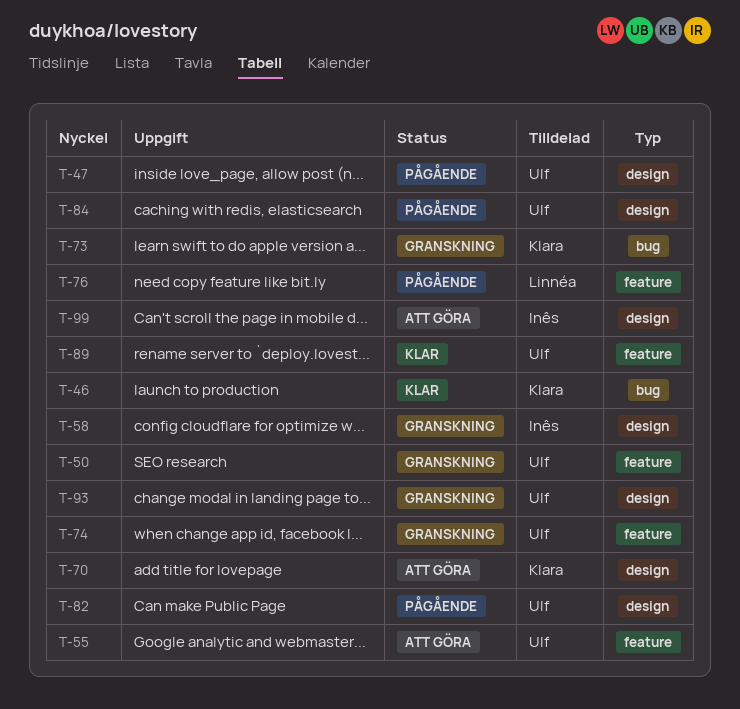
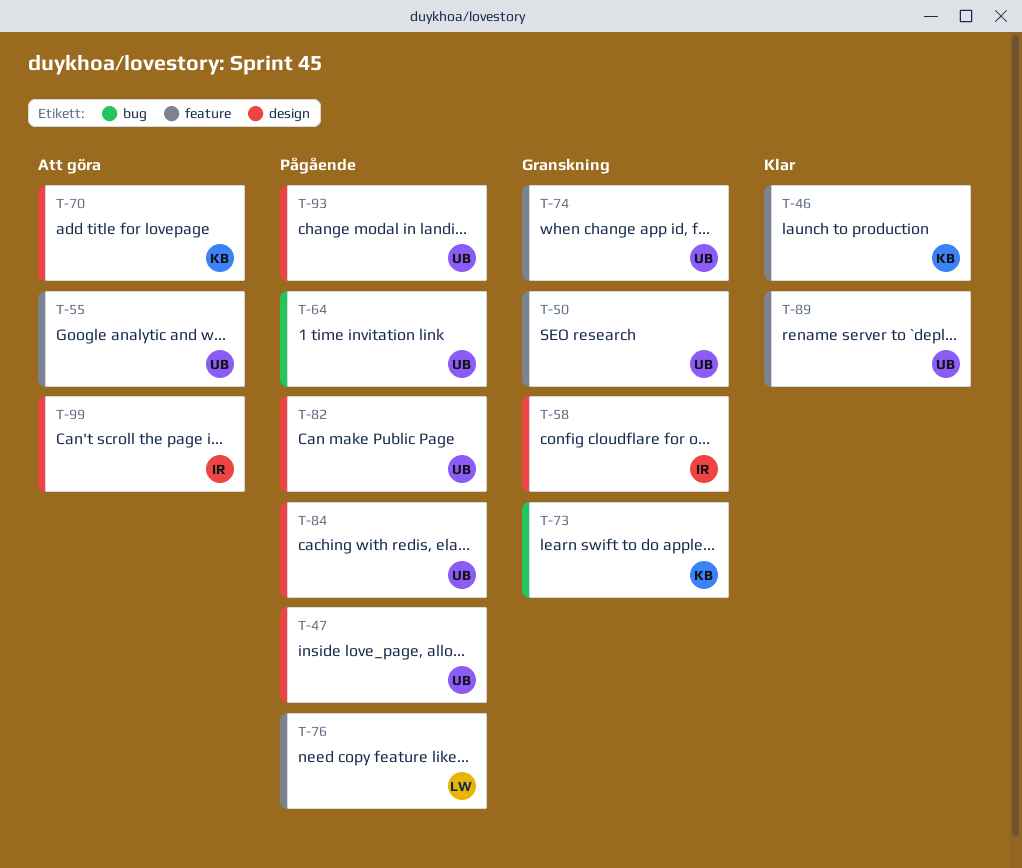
T-46, label: bug -> feature
T-64: none -> present
T-93, status: Granskning -> Pågående

